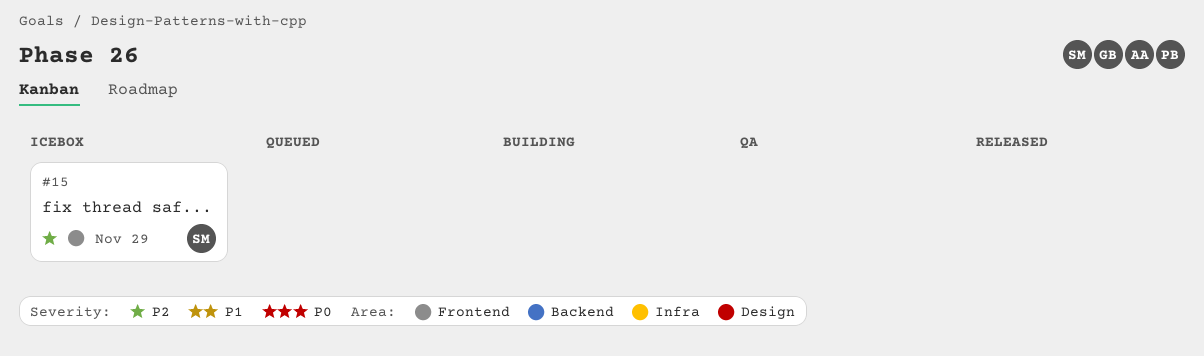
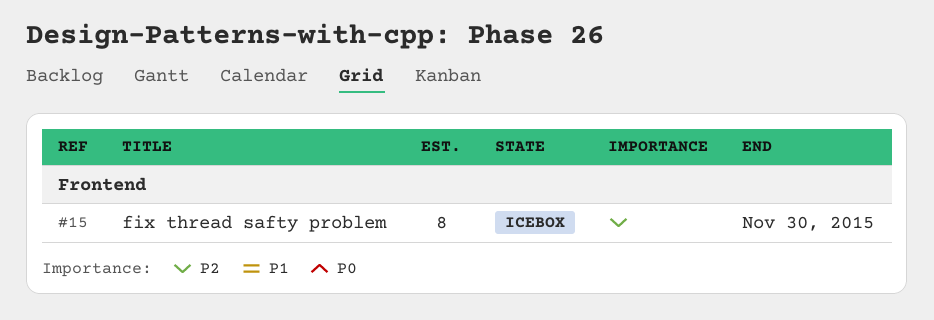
#15, due: Nov 29 -> Nov 30

